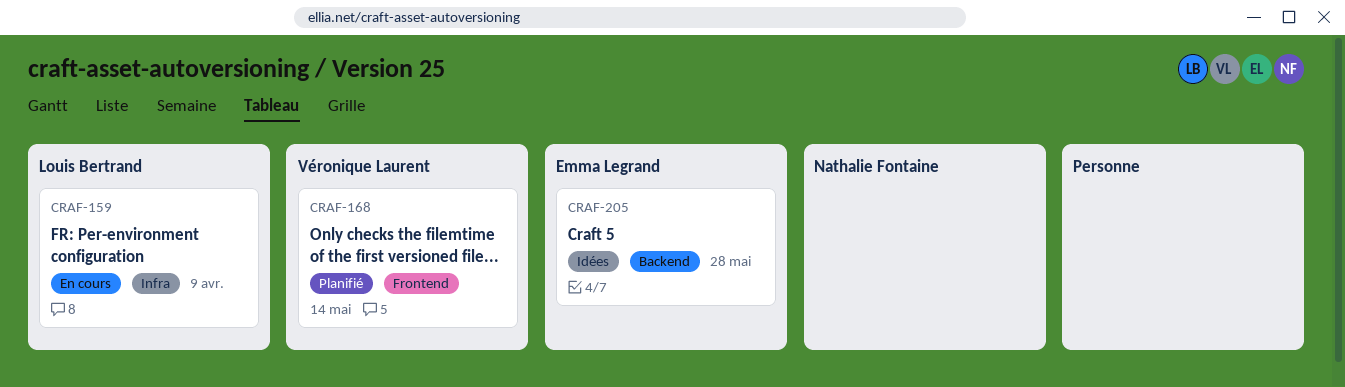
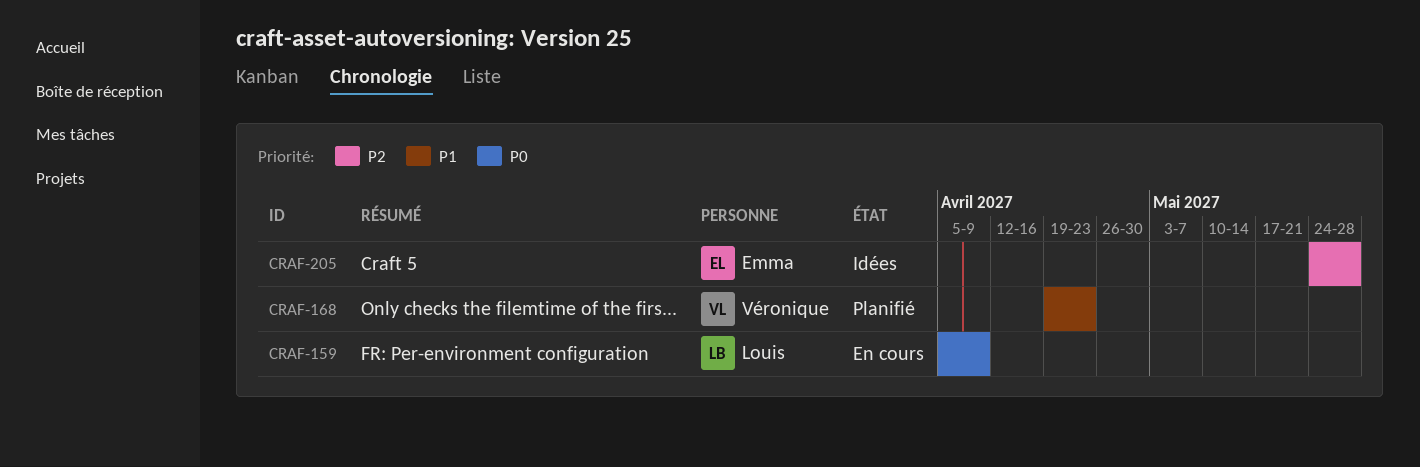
CRAF-168, due: May 14 -> Apr 23

